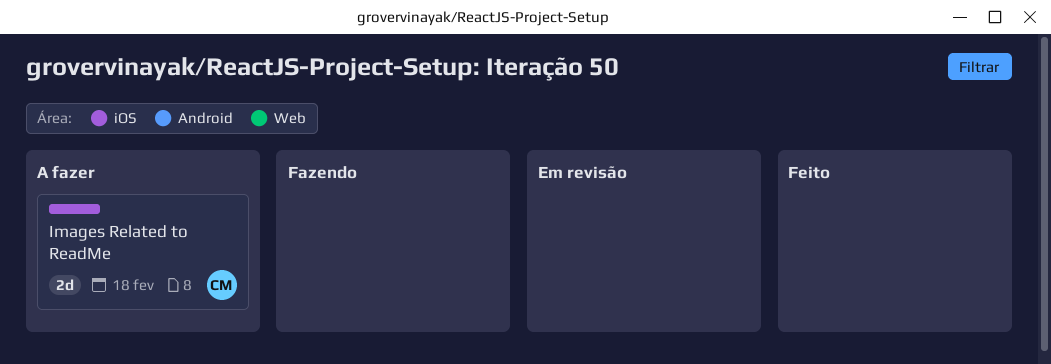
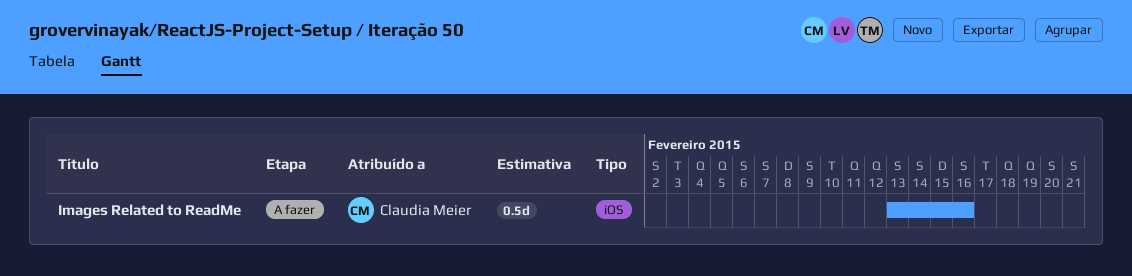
Images Related to ReadMe, estimate: 2d -> 0.5d
Images Related to ReadMe, due: Feb 18 -> Feb 16

